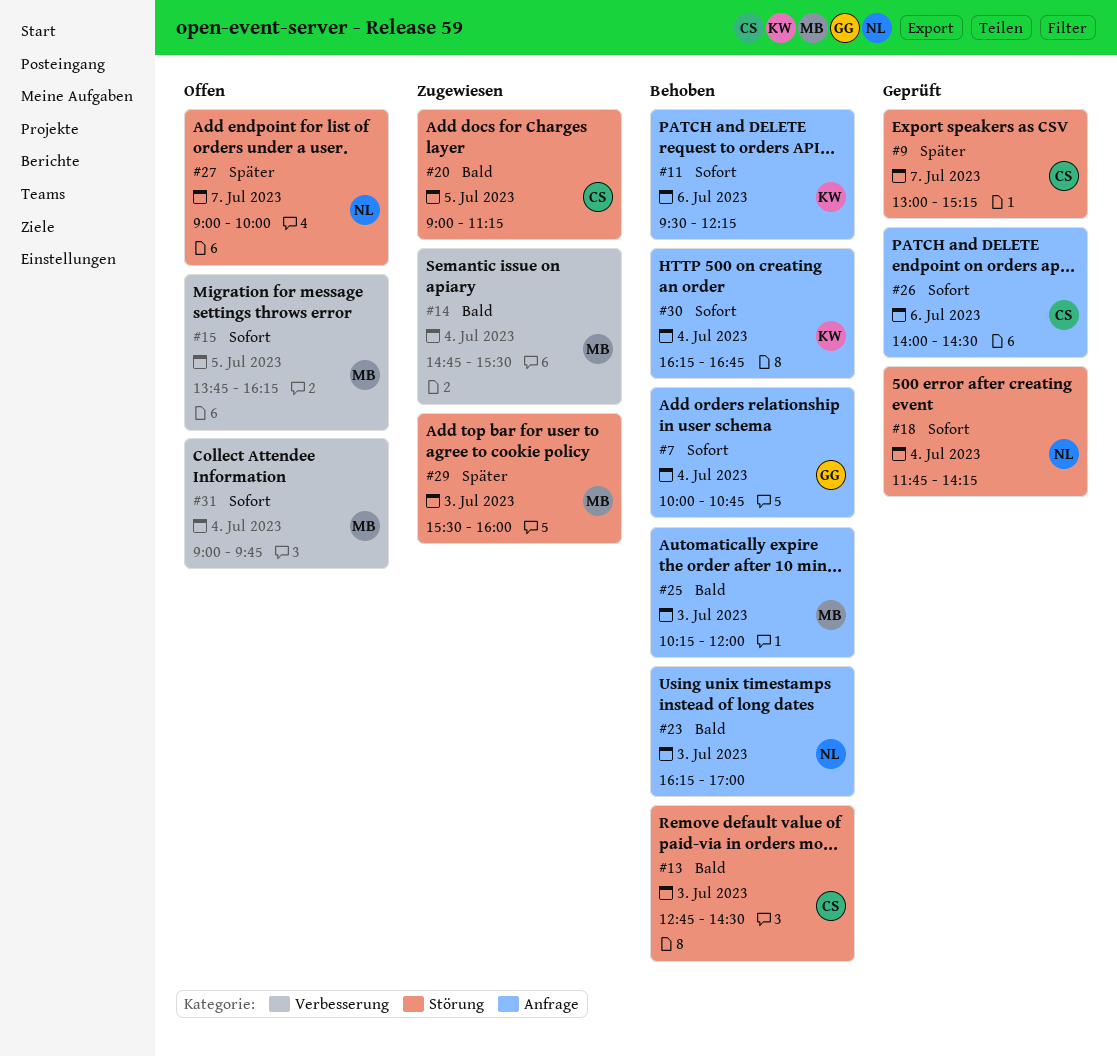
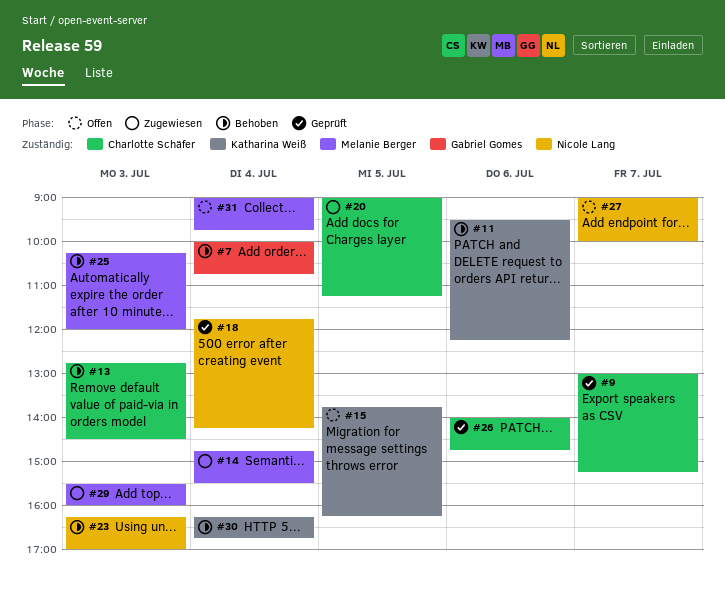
#15, owner: Melanie Berger -> Katharina Weiß
#26, ends: 14:30 -> 14:45

